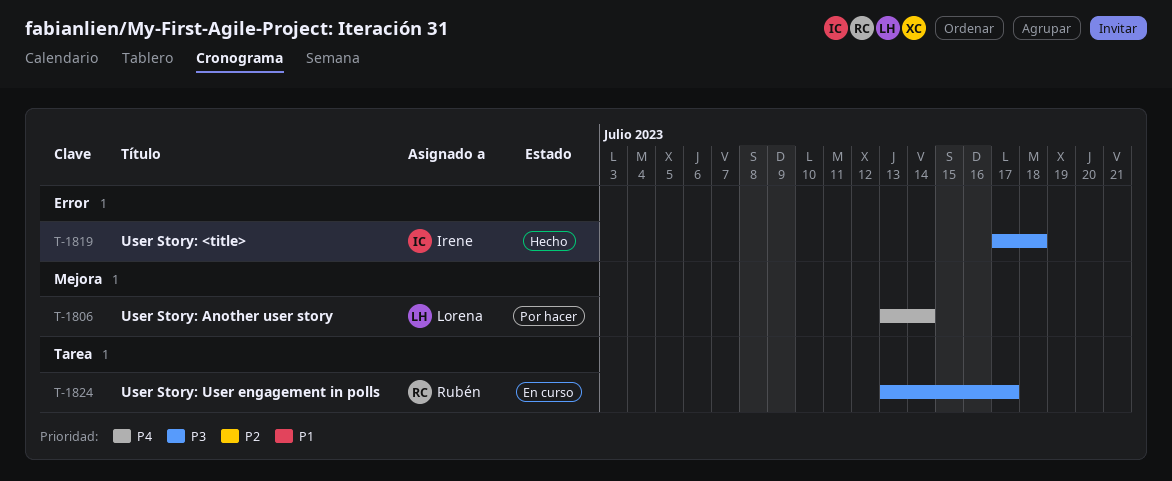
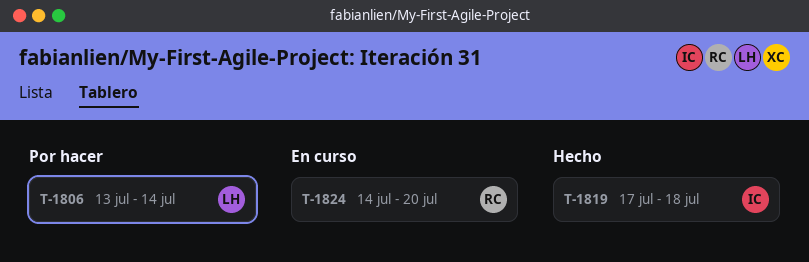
T-1824, start: Jul 13 -> Jul 14
T-1824, due: Jul 17 -> Jul 20

